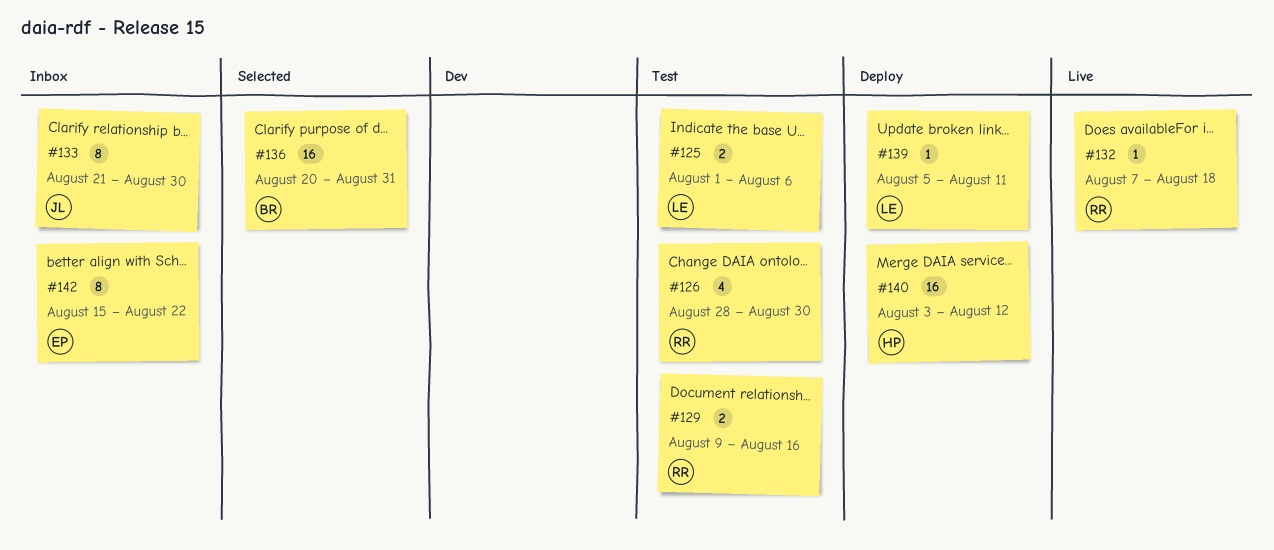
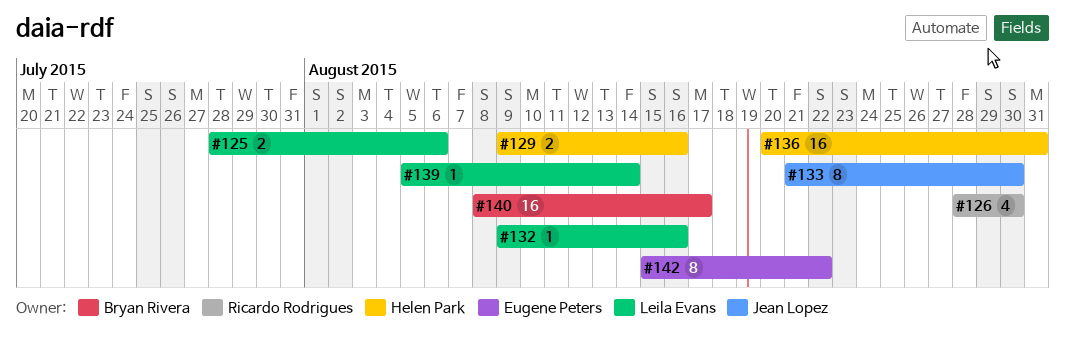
#125, start: Aug 1 -> Jul 28
#129, owner: Ricardo Rodrigues -> Helen Park
#132, owner: Ricardo Rodrigues -> Leila Evans
#132, start: Aug 7 -> Aug 9
#132, due: Aug 18 -> Aug 16
#136, owner: Bryan Rivera -> Helen Park
#139, due: Aug 11 -> Aug 14
#140, owner: Helen Park -> Bryan Rivera
#140, start: Aug 3 -> Aug 8
#140, due: Aug 12 -> Aug 17

